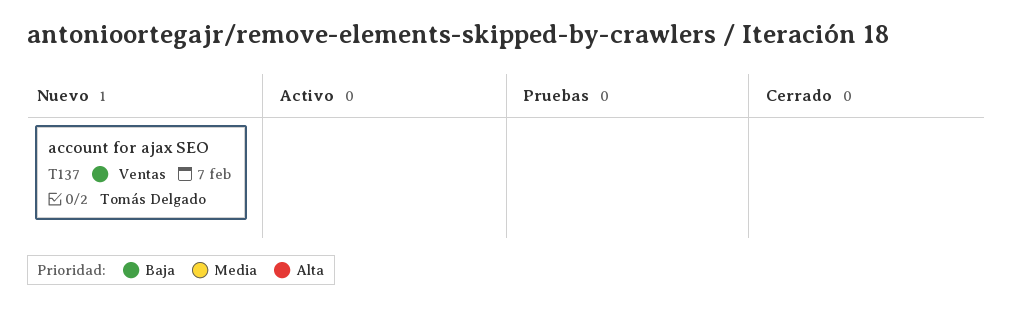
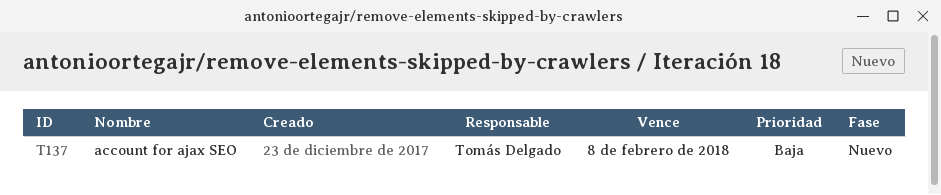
T137, due: Feb 7 -> Feb 8

